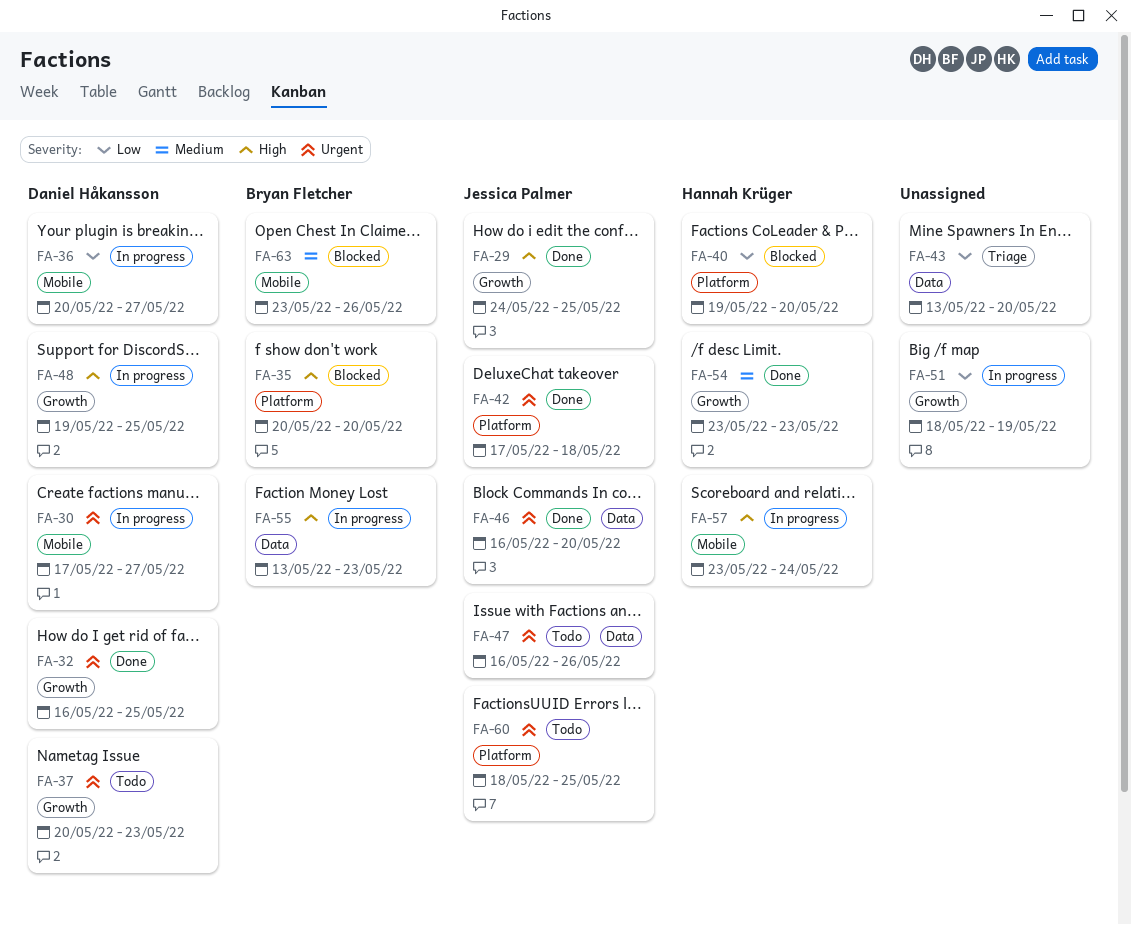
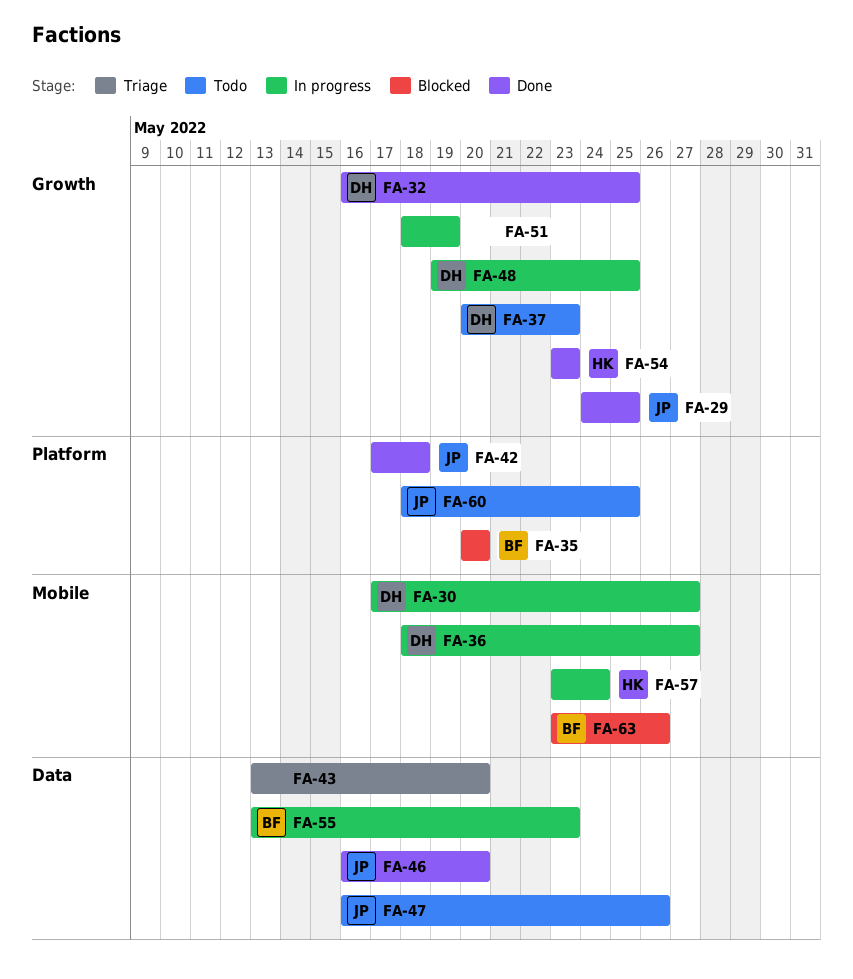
FA-36, start: May 20 -> May 18
FA-40: present -> none

